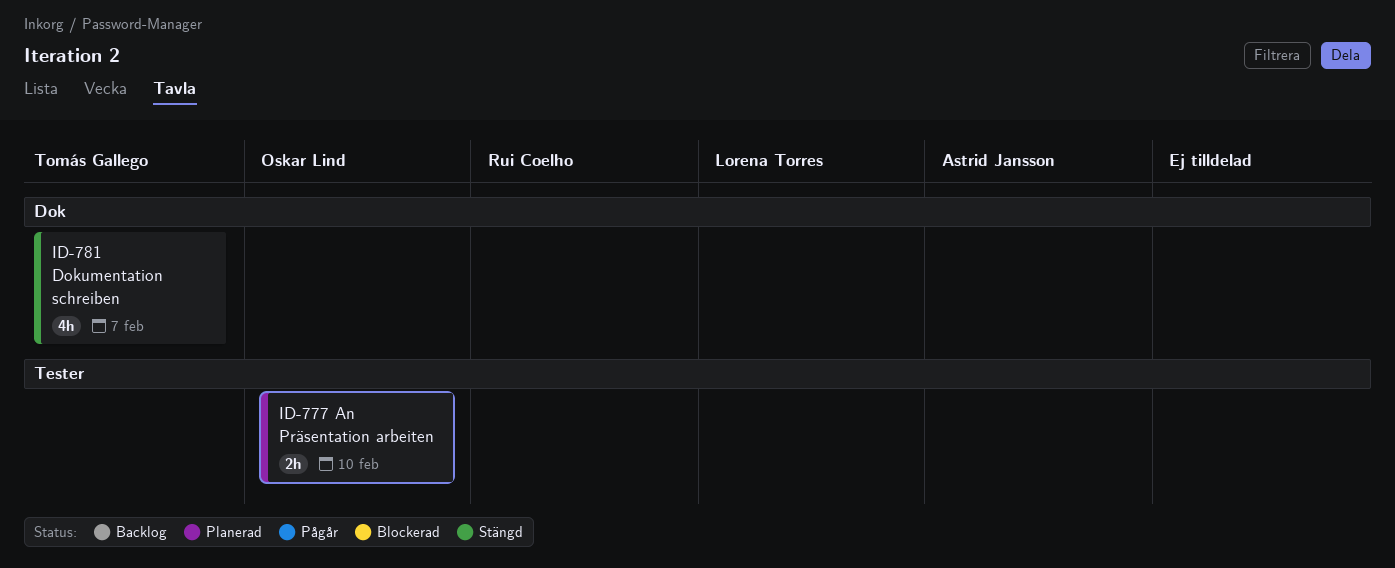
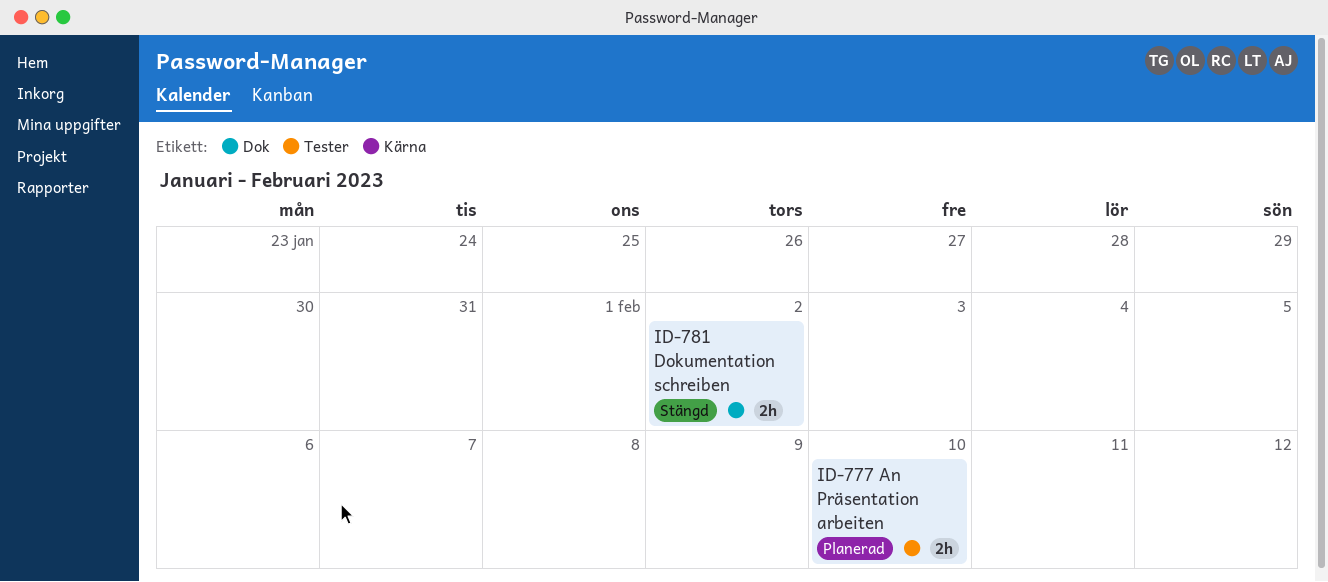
ID-781, estimate: 4h -> 2h
ID-781, due: Feb 7 -> Feb 2

